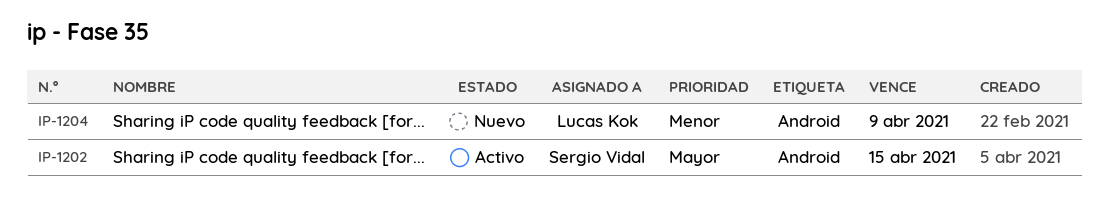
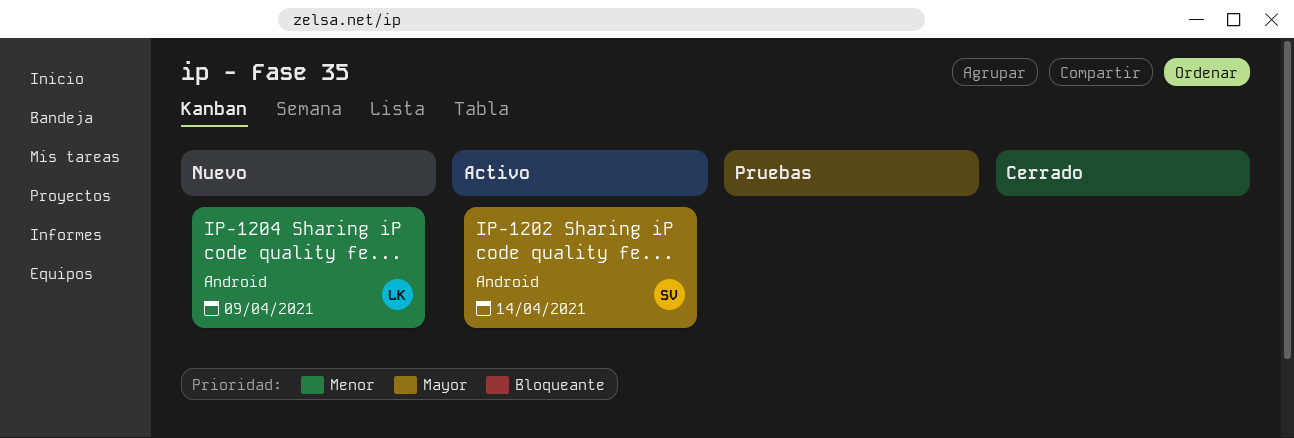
IP-1202, due: Apr 15 -> Apr 14

